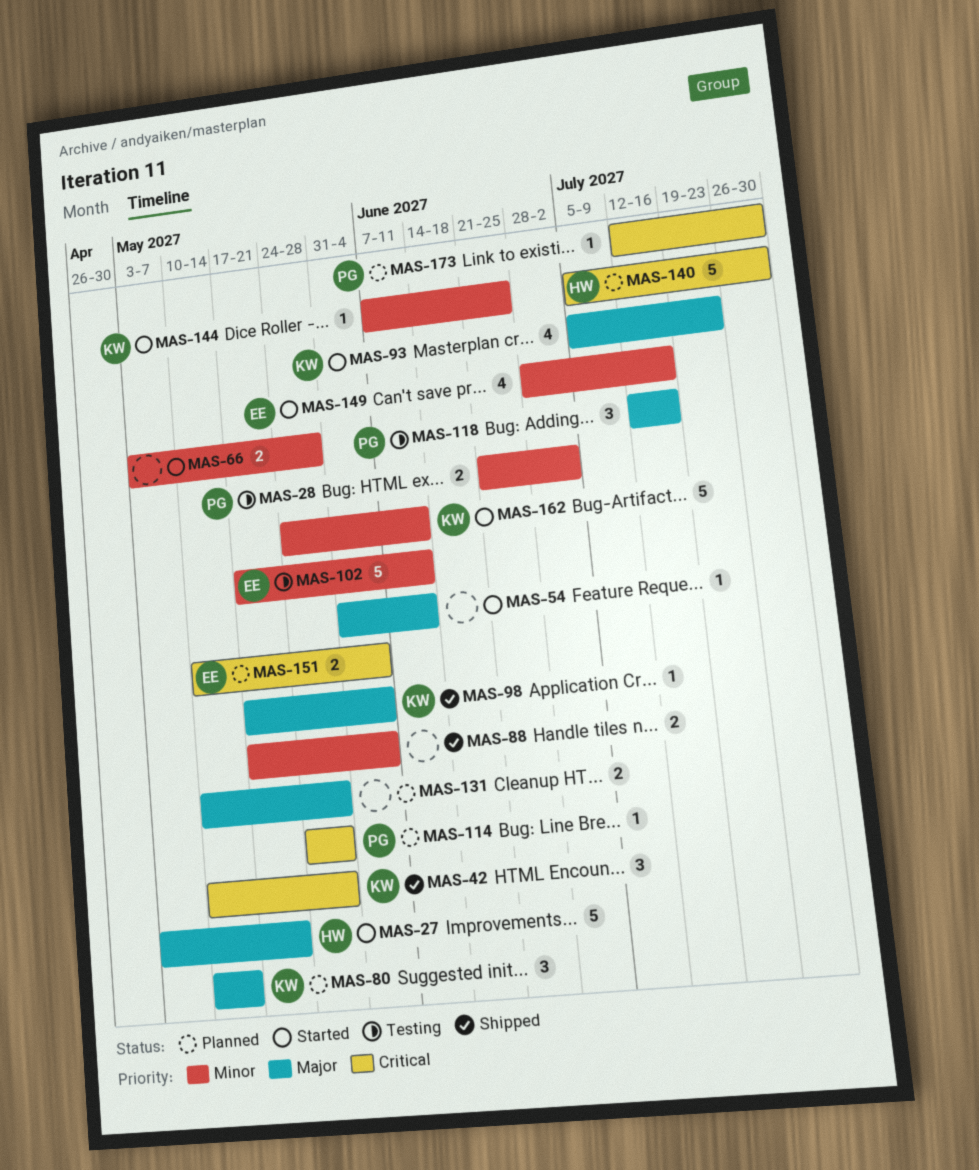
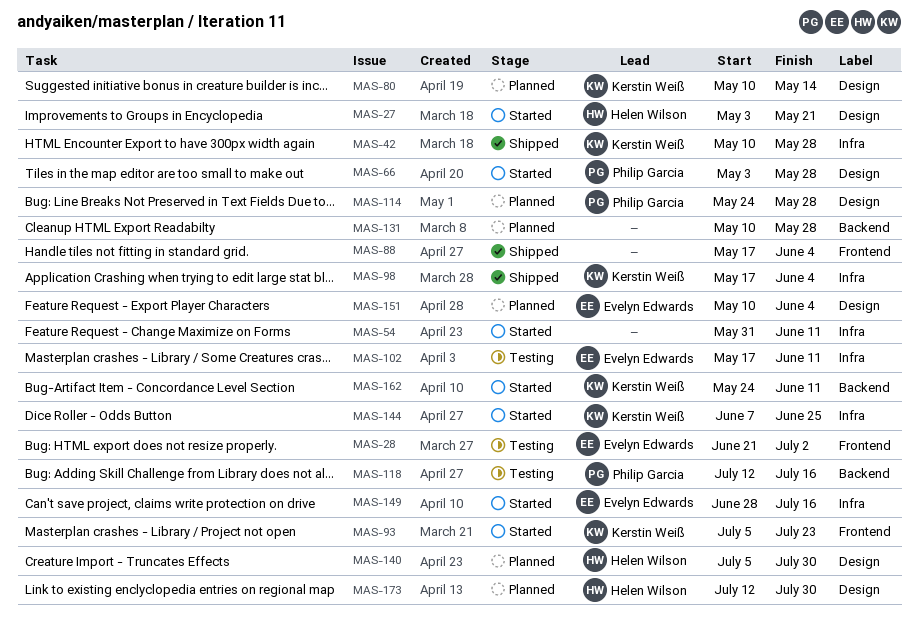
MAS-28, owner: Philip Garcia -> Evelyn Edwards
MAS-66, owner: none -> Philip Garcia
MAS-173, owner: Philip Garcia -> Helen Wilson

